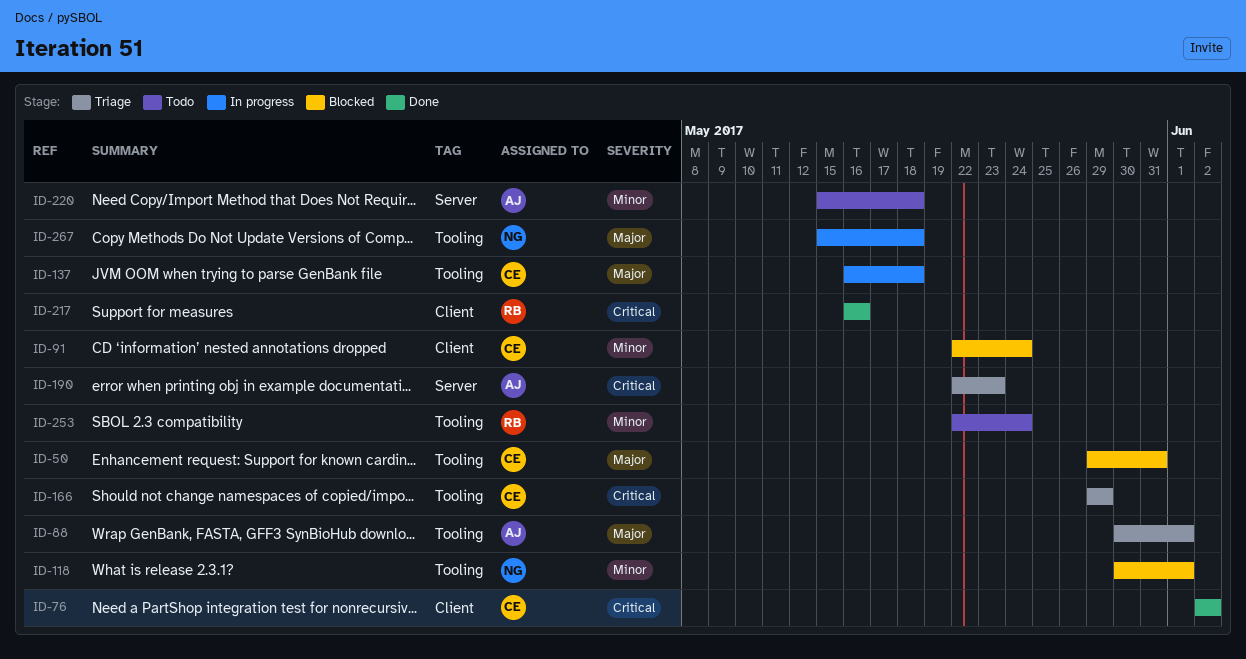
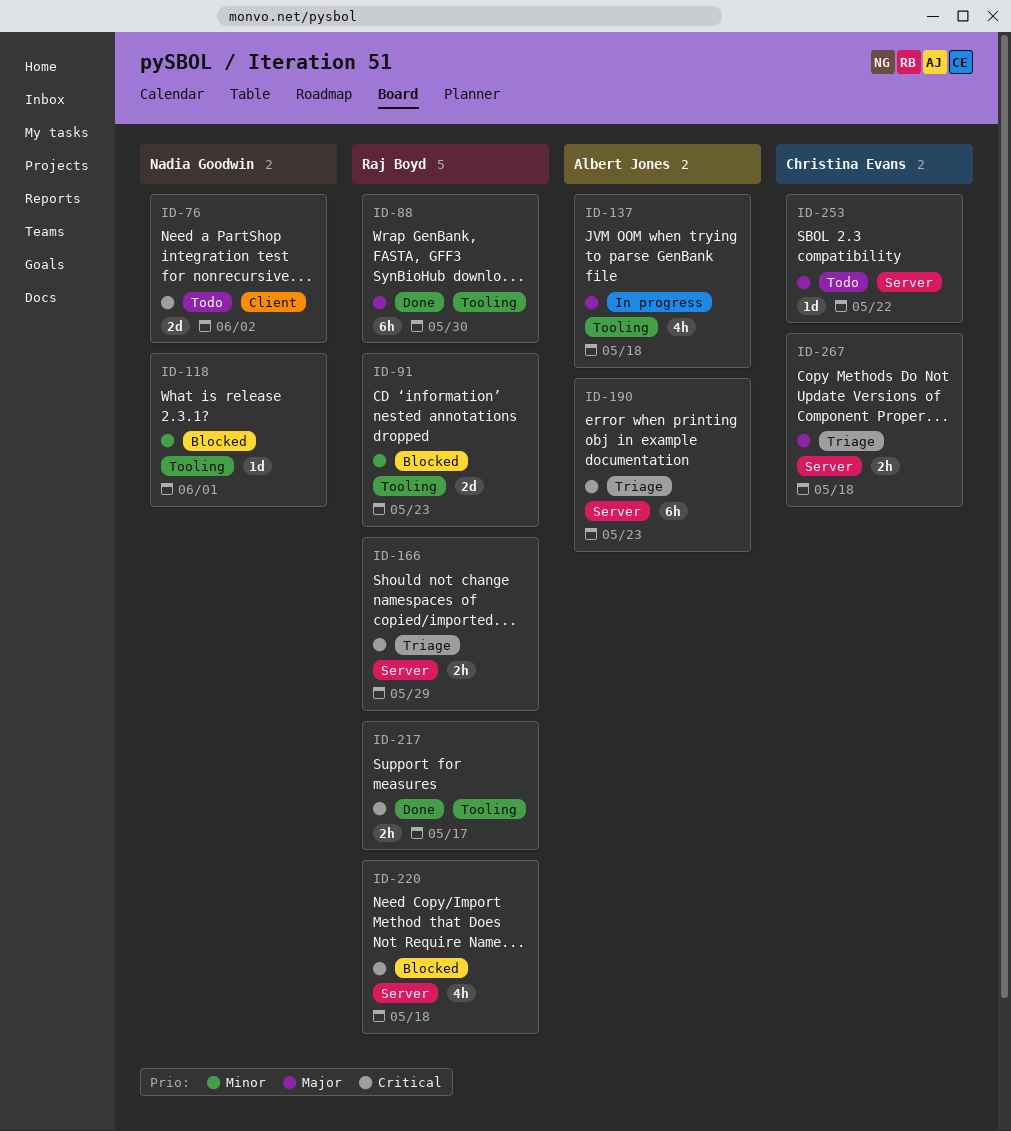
ID-50: present -> none
ID-76, status: Done -> Todo
ID-76, owner: Christina Evans -> Nadia Goodwin
ID-88, status: Triage -> Done
ID-88, owner: Albert Jones -> Raj Boyd
ID-88, due: Jun 1 -> May 30
ID-91, owner: Christina Evans -> Raj Boyd
ID-91, label: Client -> Tooling
ID-91, due: May 24 -> May 23
ID-137, owner: Christina Evans -> Albert Jones
ID-166, owner: Christina Evans -> Raj Boyd
ID-166, label: Tooling -> Server
ID-217, label: Client -> Tooling
ID-217, due: May 16 -> May 17
ID-220, status: Todo -> Blocked
ID-220, owner: Albert Jones -> Raj Boyd
ID-220, priority: Minor -> Critical
ID-253, owner: Raj Boyd -> Christina Evans
ID-253, priority: Minor -> Major
ID-253, label: Tooling -> Server
ID-253, due: May 24 -> May 22
ID-267, status: In progress -> Triage
ID-267, owner: Nadia Goodwin -> Christina Evans
ID-267, label: Tooling -> Server

